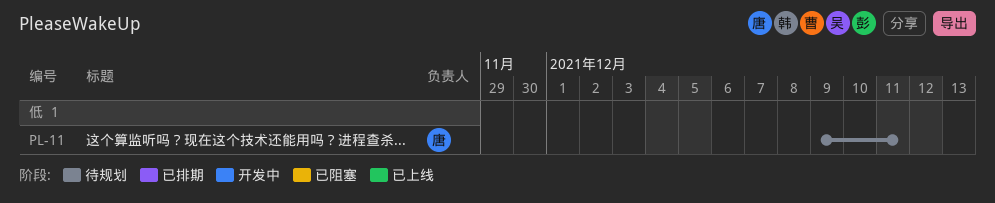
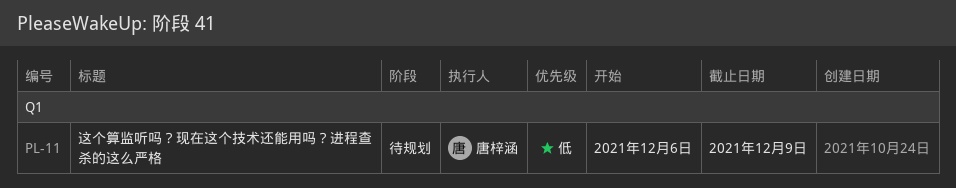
PL-11, start: Dec 9 -> Dec 6
PL-11, due: Dec 11 -> Dec 9

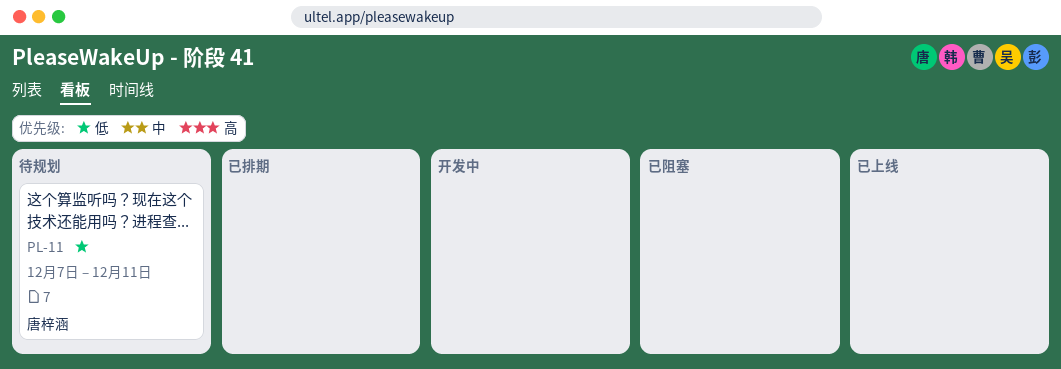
PL-11, start: Dec 6 -> Dec 7
PL-11, due: Dec 9 -> Dec 11

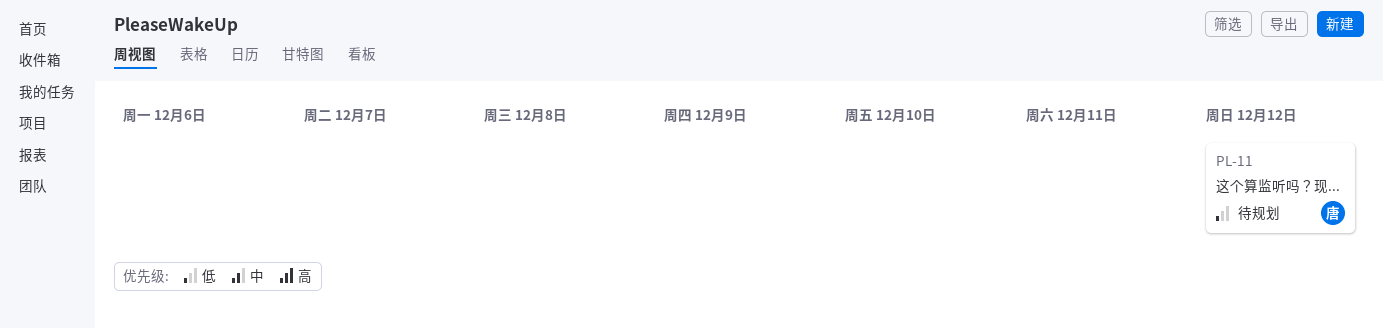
PL-11, due: Dec 11 -> Dec 12

